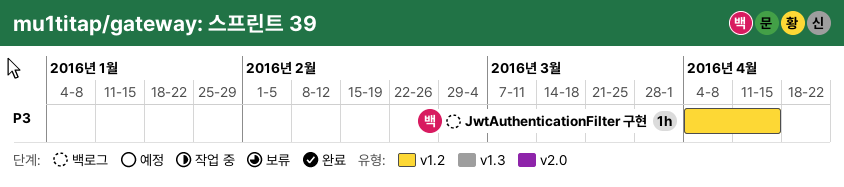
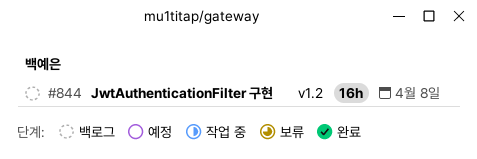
JwtAuthenticationFilter 구현, estimate: 1h -> 16h
JwtAuthenticationFilter 구현, due: Apr 15 -> Apr 8

